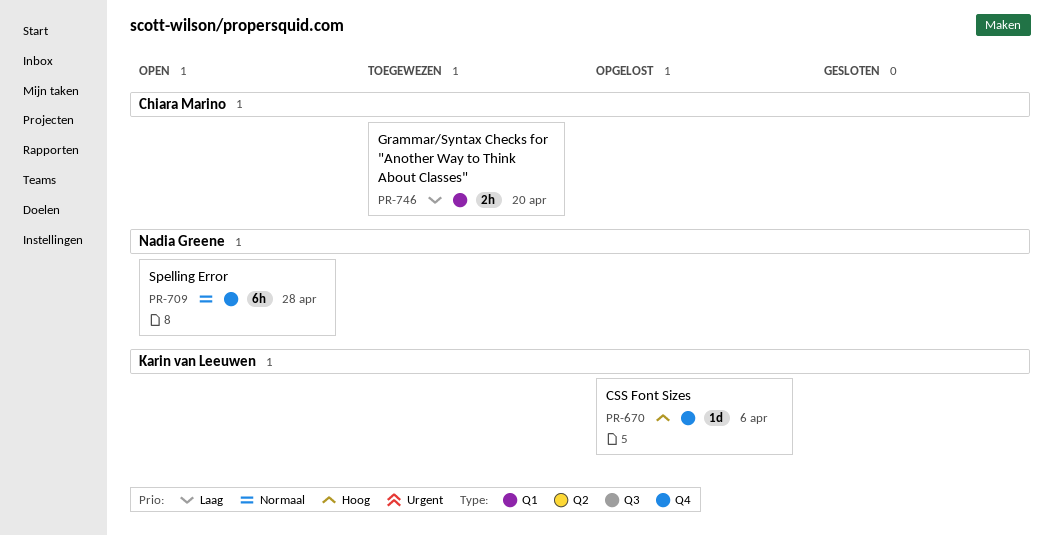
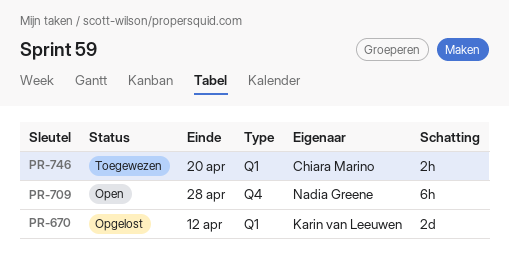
PR-670, label: Q4 -> Q1
PR-670, estimate: 1d -> 2d
PR-670, due: Apr 6 -> Apr 12

